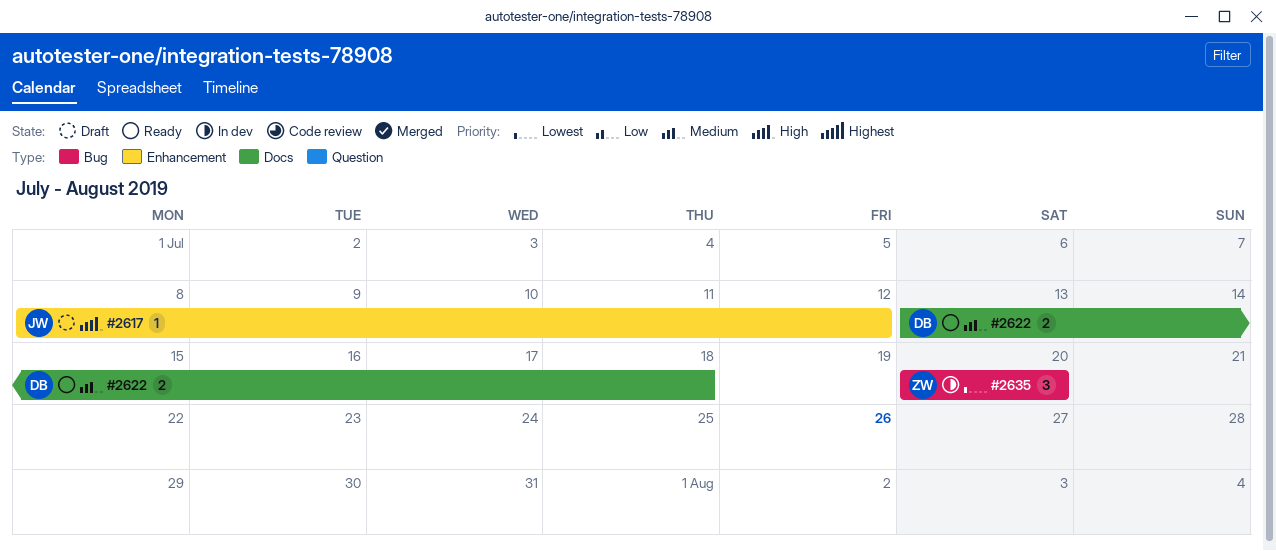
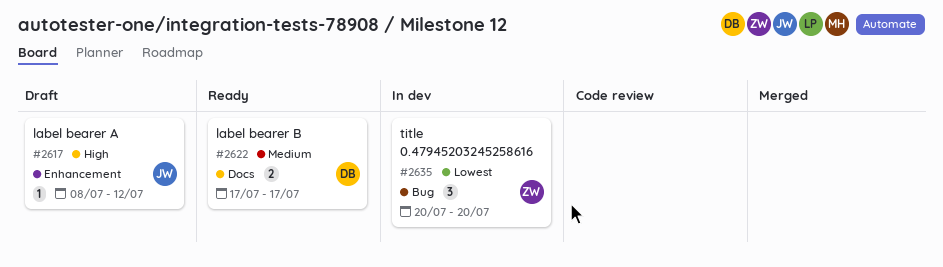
#2622, start: Jul 13 -> Jul 17
#2622, due: Jul 18 -> Jul 17

